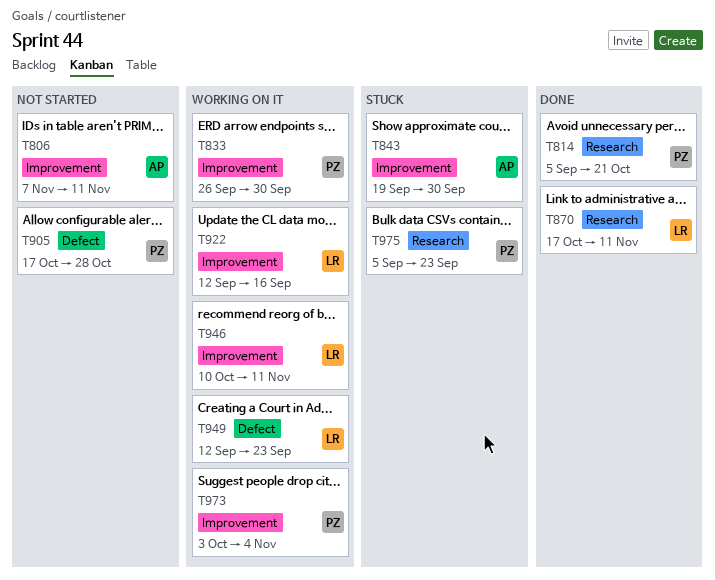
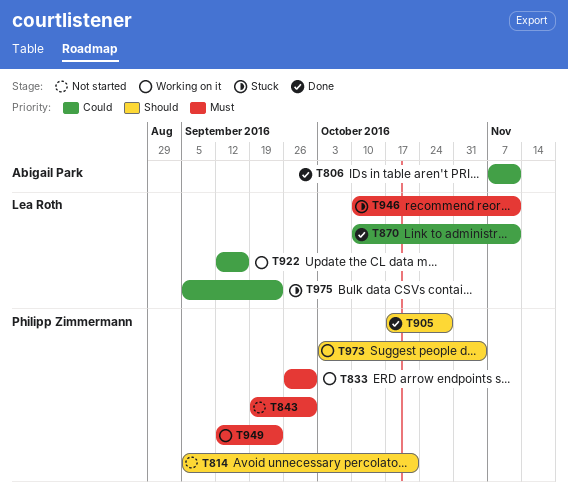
T806, status: Not started -> Done
T814, status: Done -> Not started
T843, status: Stuck -> Not started
T843, owner: Abigail Park -> Philipp Zimmermann
T870, start: Oct 17 -> Oct 10
T905, status: Not started -> Done
T946, status: Working on it -> Stuck
T949, owner: Lea Roth -> Philipp Zimmermann
T975, owner: Philipp Zimmermann -> Lea Roth

